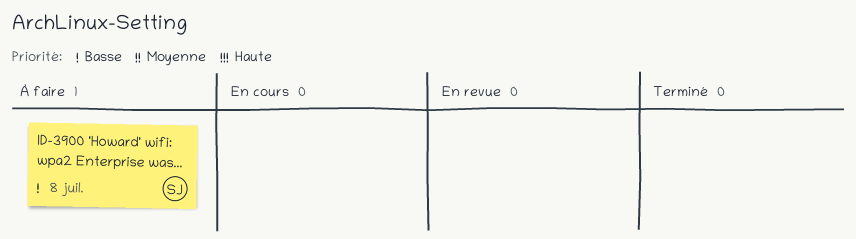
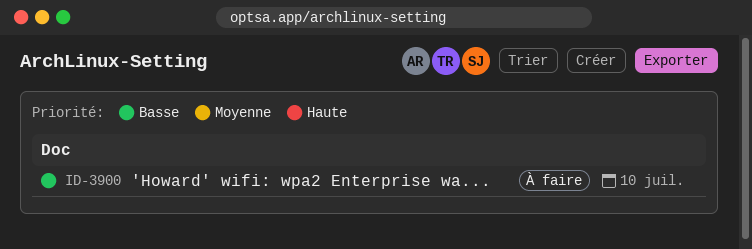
ID-3900, due: Jul 8 -> Jul 10

